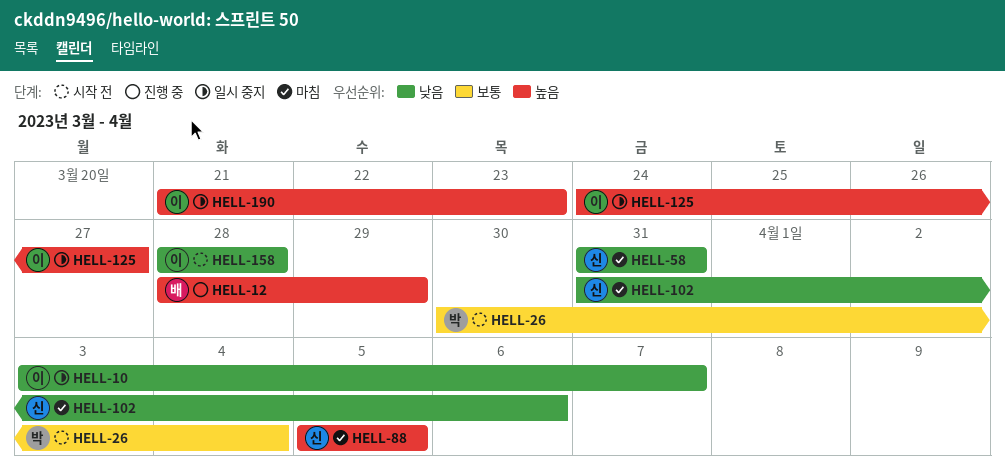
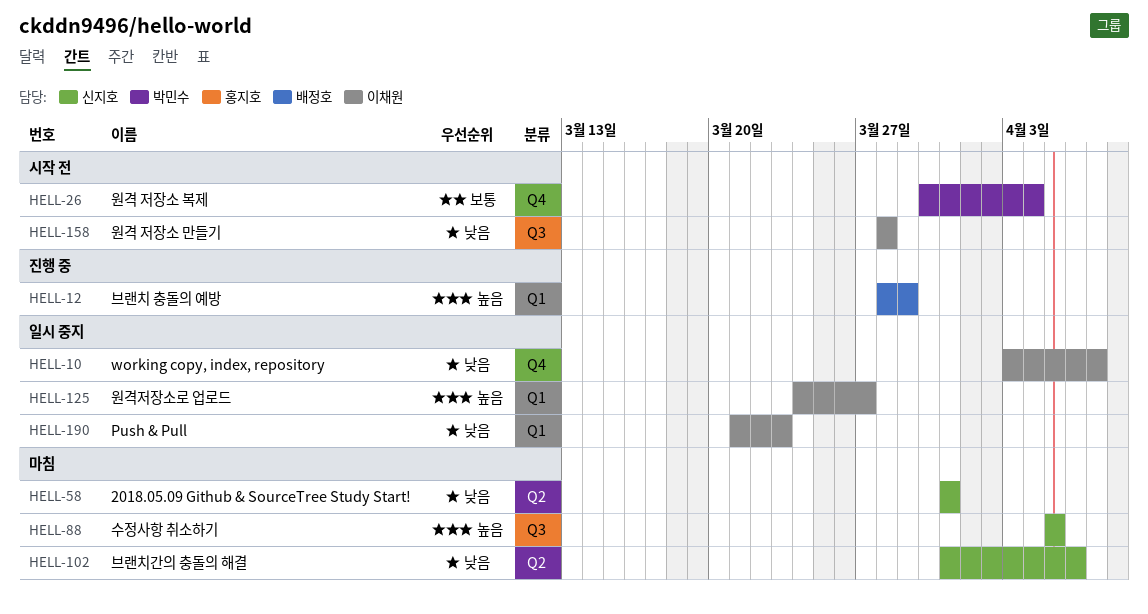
HELL-190, priority: 높음 -> 낮음

